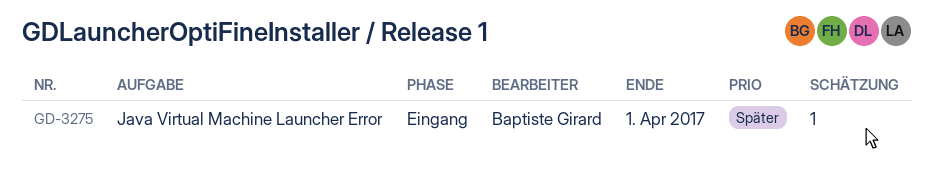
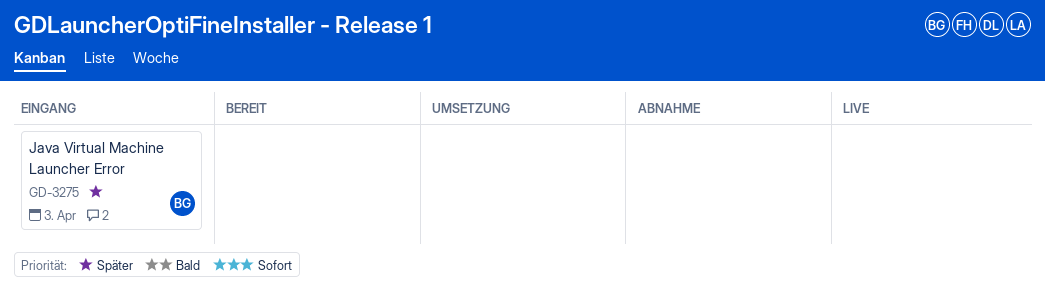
GD-3275, due: Apr 1 -> Apr 3

